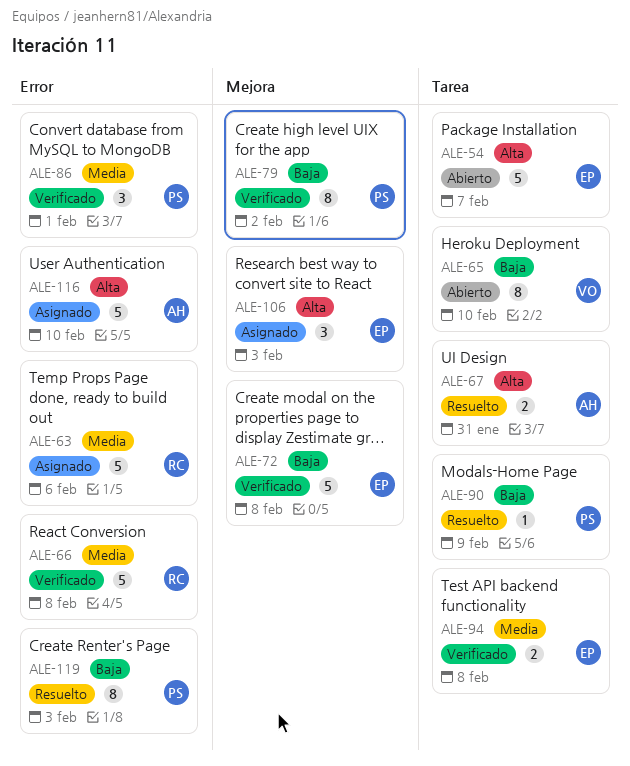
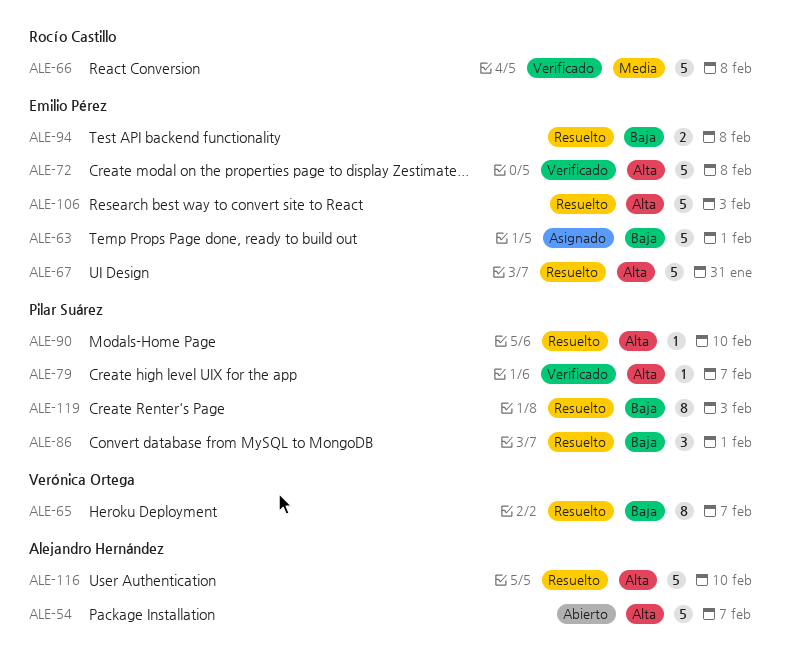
ALE-54, owner: Emilio Pérez -> Alejandro Hernández
ALE-63, owner: Rocío Castillo -> Emilio Pérez
ALE-63, priority: Media -> Baja
ALE-63, due: Feb 6 -> Feb 1
ALE-65, status: Abierto -> Resuelto
ALE-65, due: Feb 10 -> Feb 7
ALE-67, owner: Alejandro Hernández -> Emilio Pérez
ALE-67, estimate: 2 -> 5
ALE-72, priority: Baja -> Alta
ALE-79, priority: Baja -> Alta
ALE-79, estimate: 8 -> 1
ALE-79, due: Feb 2 -> Feb 7
ALE-86, status: Verificado -> Resuelto
ALE-86, priority: Media -> Baja
ALE-90, priority: Baja -> Alta
ALE-90, due: Feb 9 -> Feb 10
ALE-94, status: Verificado -> Resuelto
ALE-94, priority: Media -> Baja
ALE-106, status: Asignado -> Resuelto
ALE-106, estimate: 3 -> 5
ALE-116, status: Asignado -> Resuelto

